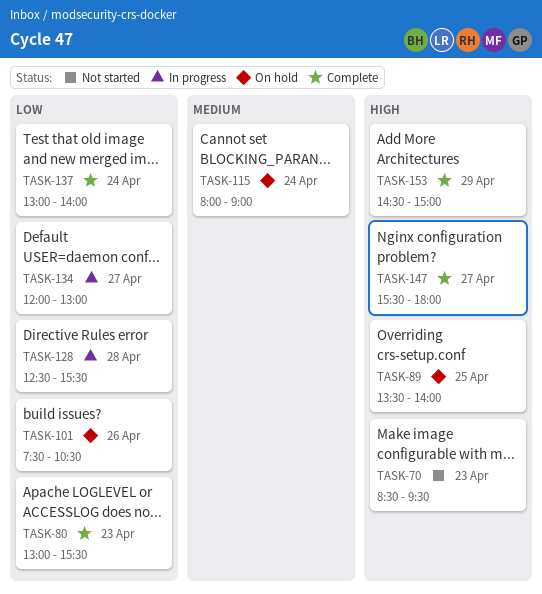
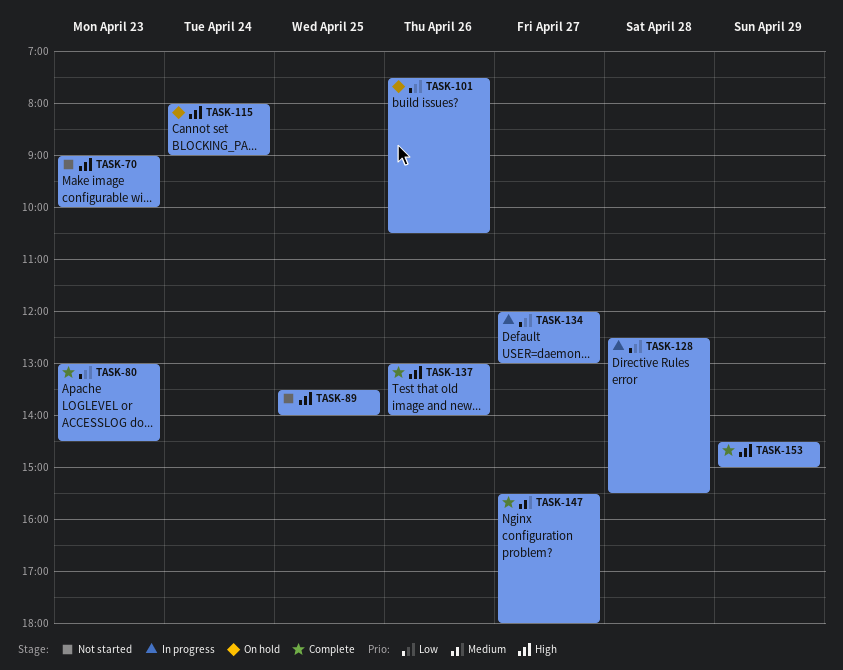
TASK-70, begins: 08:30 -> 09:00
TASK-70, ends: 09:30 -> 10:00
TASK-80, ends: 15:30 -> 14:30
TASK-89, status: On hold -> Not started
TASK-115, priority: Medium -> High
TASK-137, priority: Low -> High
TASK-137, day: Apr 24 -> Apr 26
TASK-147, priority: High -> Medium

